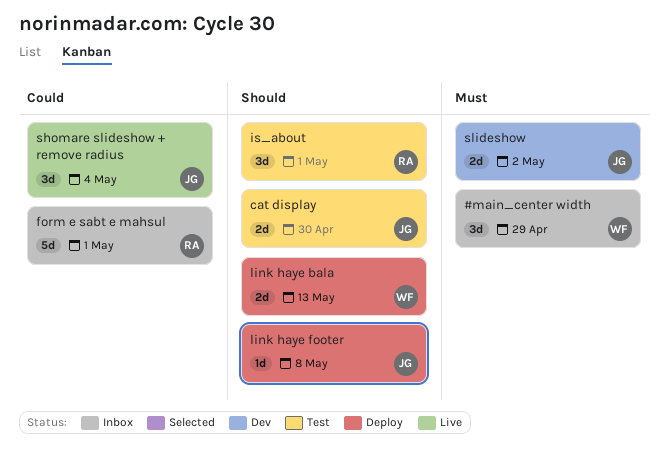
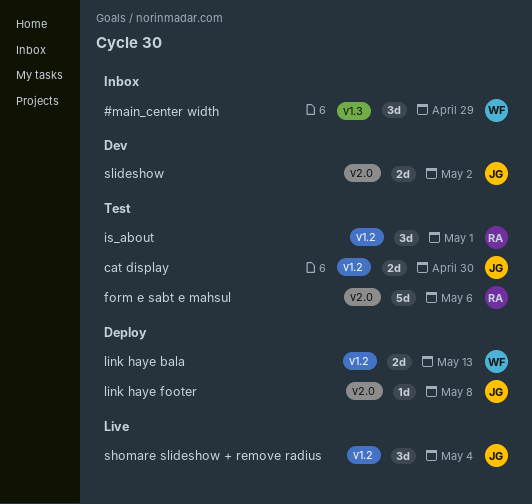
form e sabt e mahsul, status: Inbox -> Test
form e sabt e mahsul, due: May 1 -> May 6

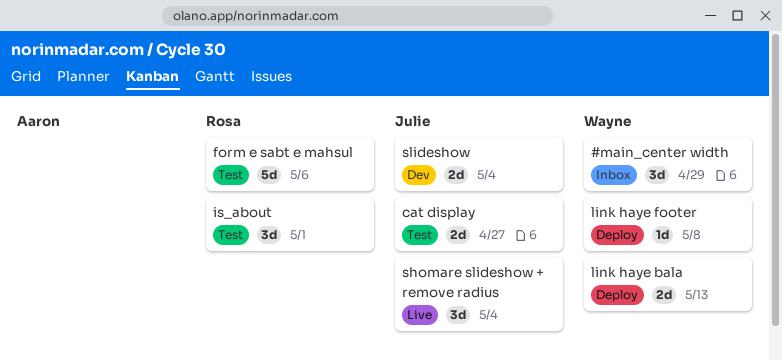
cat display, due: Apr 30 -> Apr 27
link haye footer, owner: Julie -> Wayne
slideshow, due: May 2 -> May 4

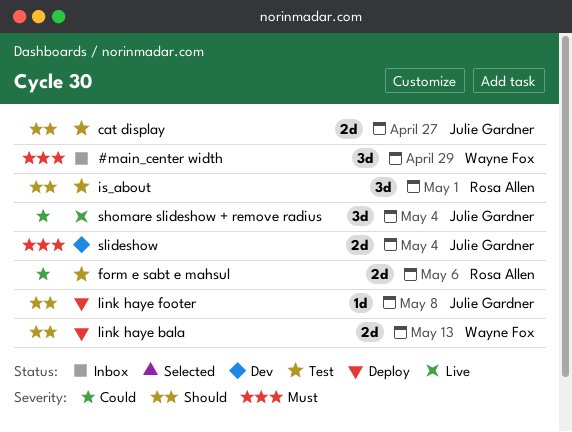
form e sabt e mahsul, estimate: 5d -> 2d
link haye footer, owner: Wayne Fox -> Julie Gardner

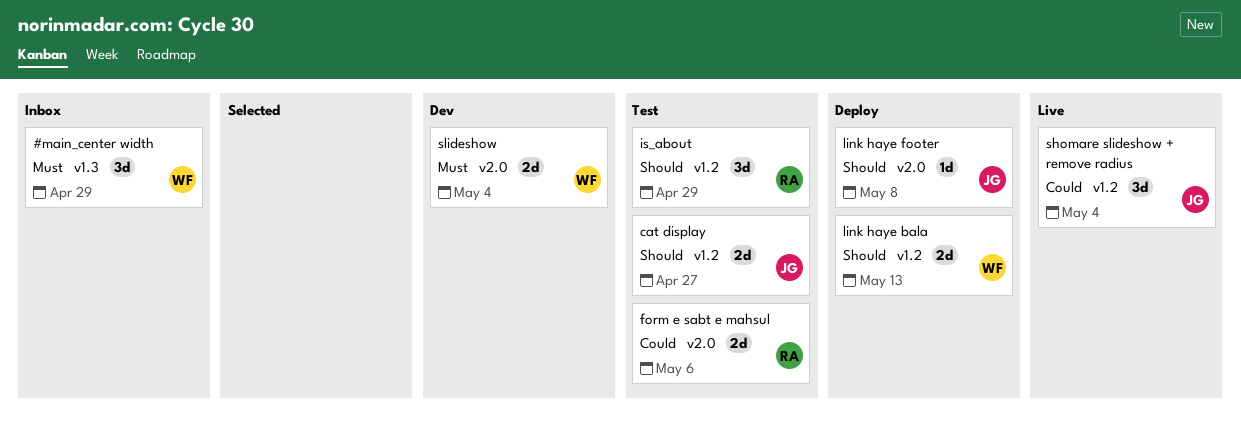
is_about, due: May 1 -> Apr 29
slideshow, owner: Julie Gardner -> Wayne Fox

